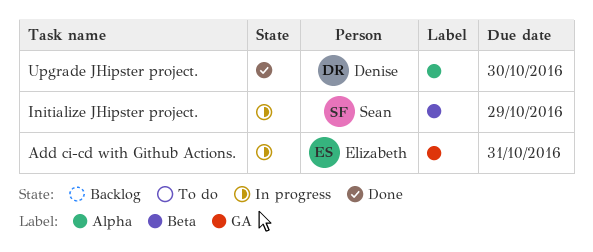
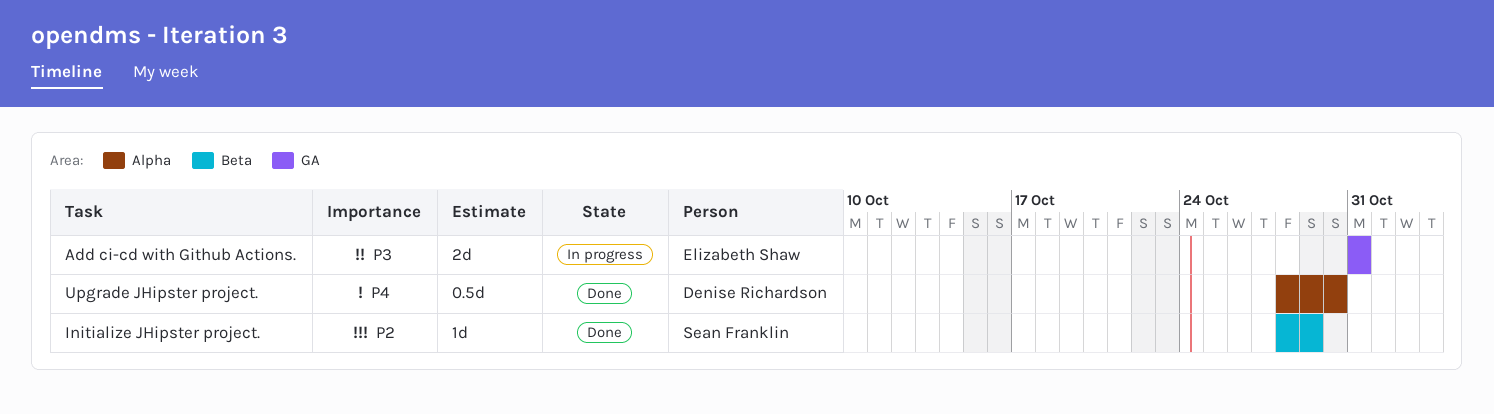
Initialize JHipster project., status: In progress -> Done

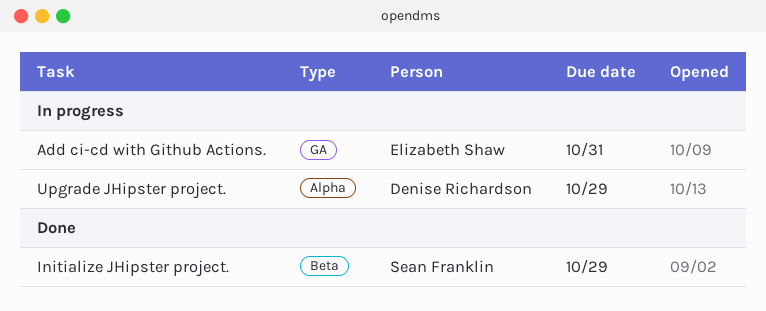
Upgrade JHipster project., status: Done -> In progress
Upgrade JHipster project., due: Oct 30 -> Oct 29

